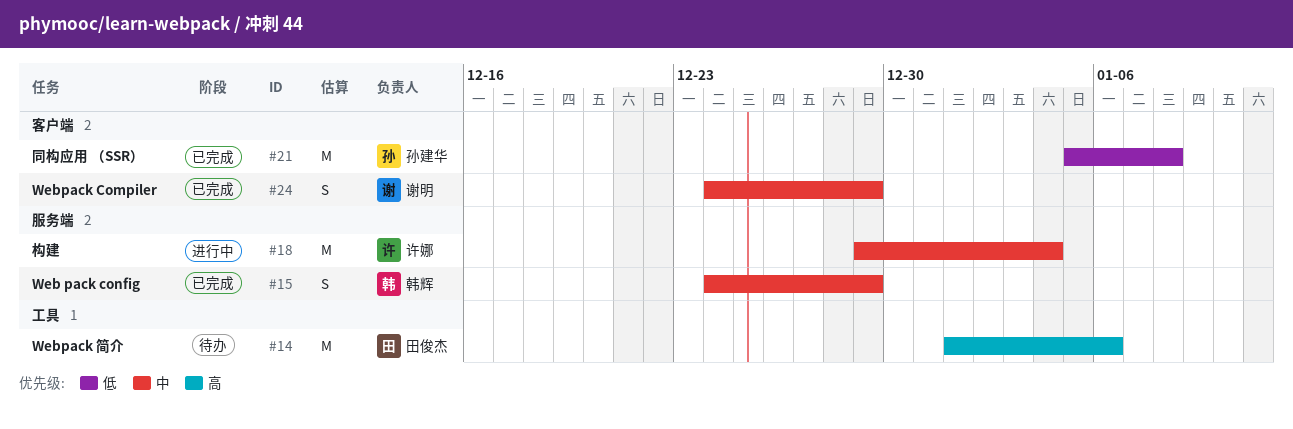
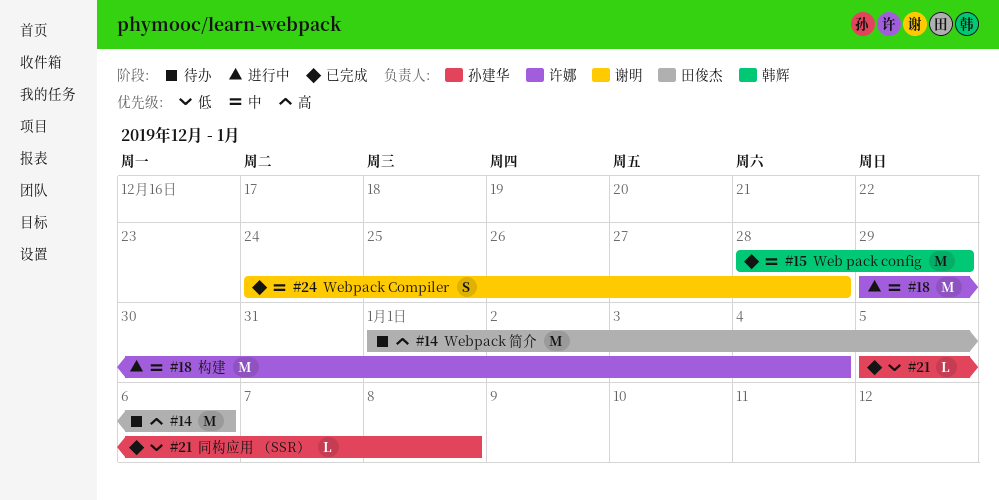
#15, estimate: S -> M
#15, start: Dec 24 -> Dec 28
#21, estimate: M -> L
#24, due: Dec 29 -> Dec 28

